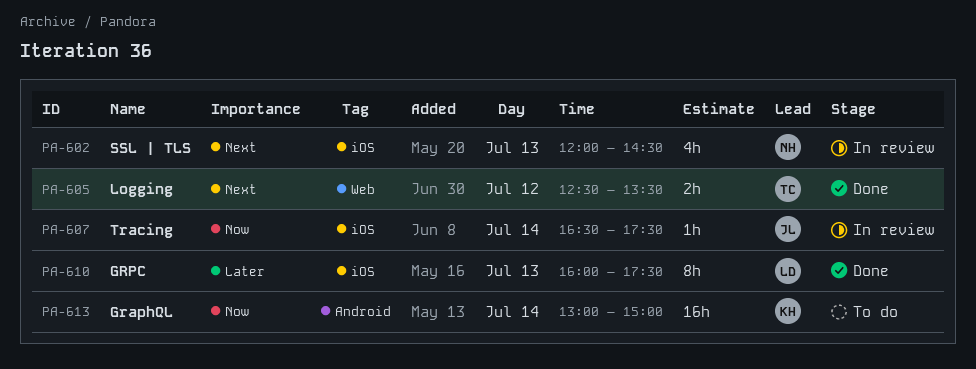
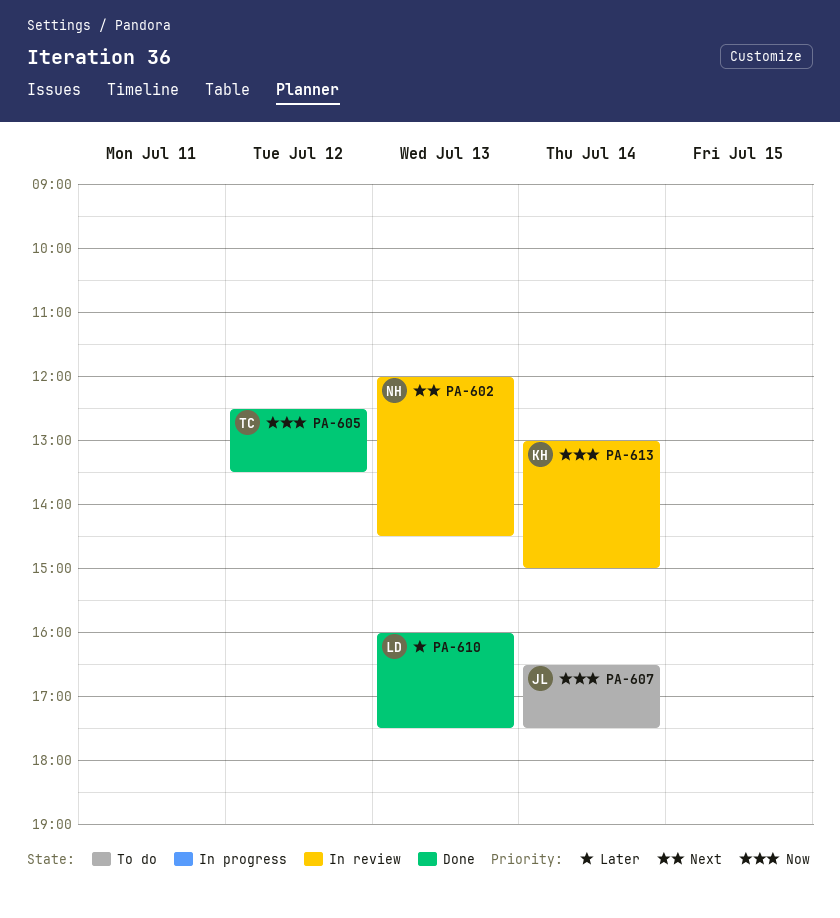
PA-605, priority: Next -> Now
PA-607, status: In review -> To do
PA-613, status: To do -> In review

